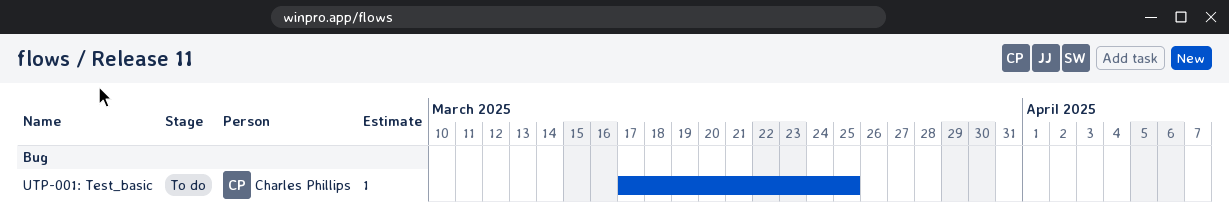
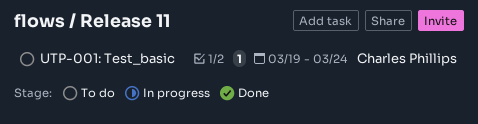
UTP-001: Test_basic, start: Mar 17 -> Mar 19
UTP-001: Test_basic, due: Mar 25 -> Mar 24

